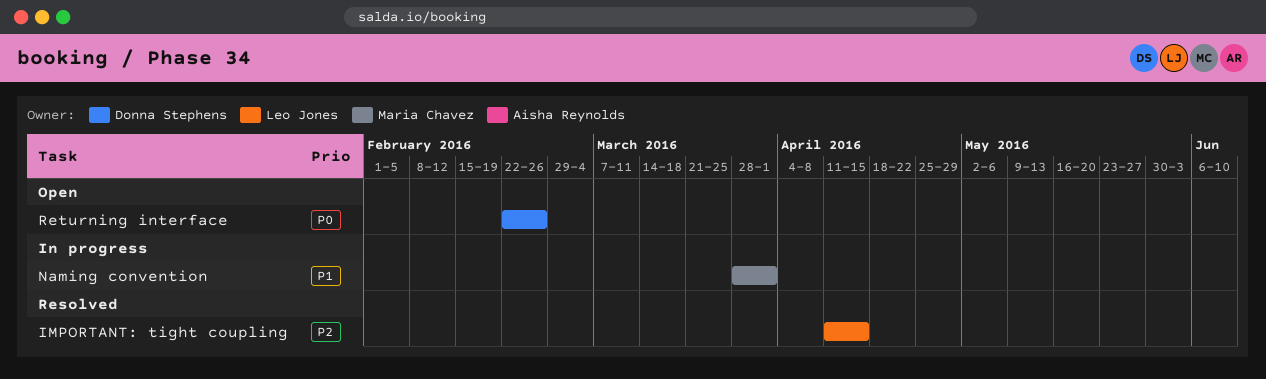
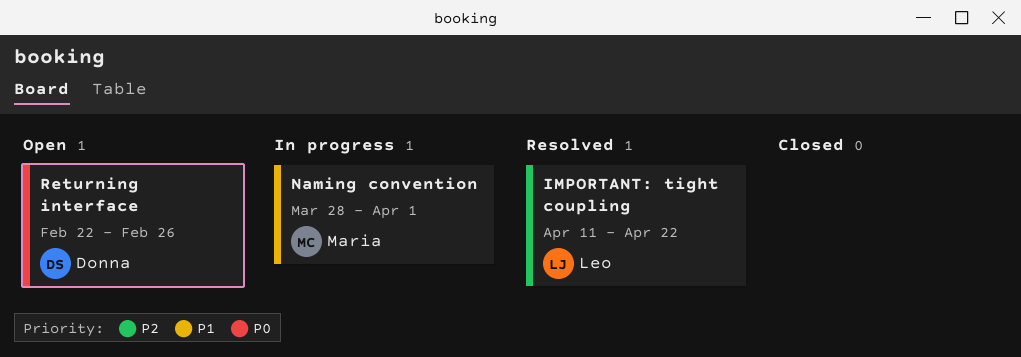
IMPORTANT: tight coupling, due: Apr 15 -> Apr 22

